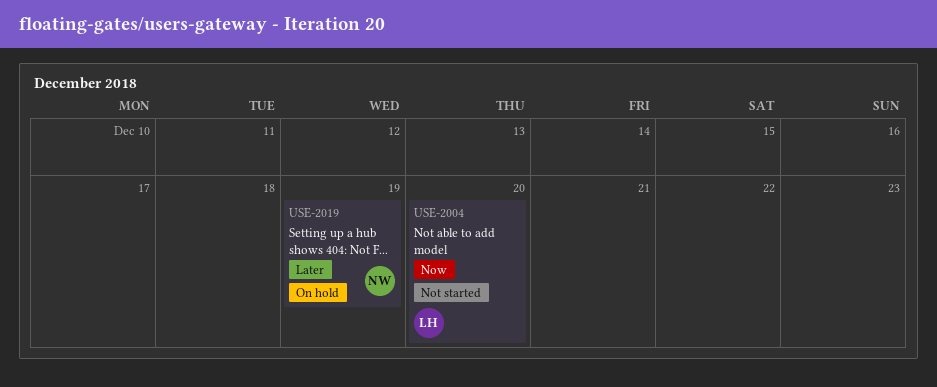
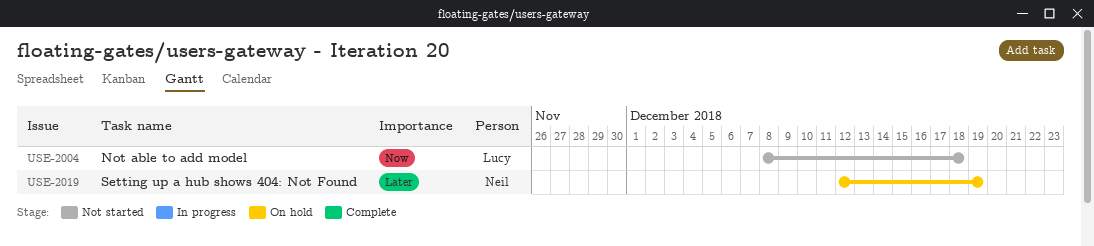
USE-2004, due: Dec 20 -> Dec 18

